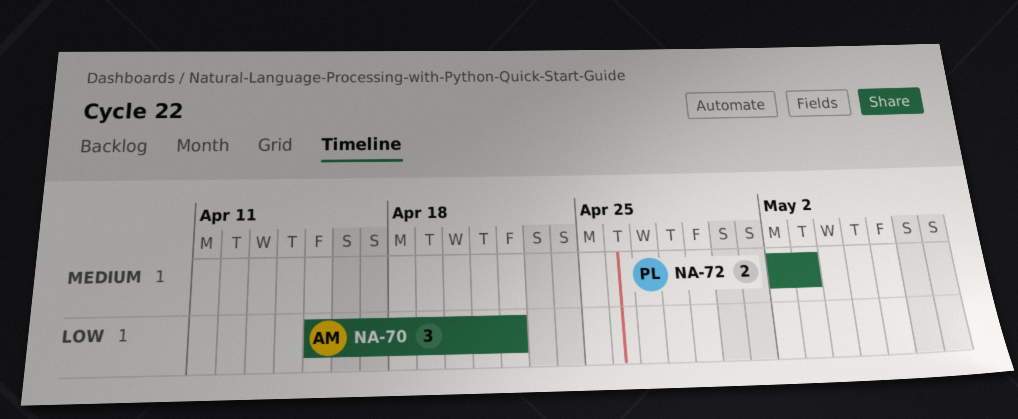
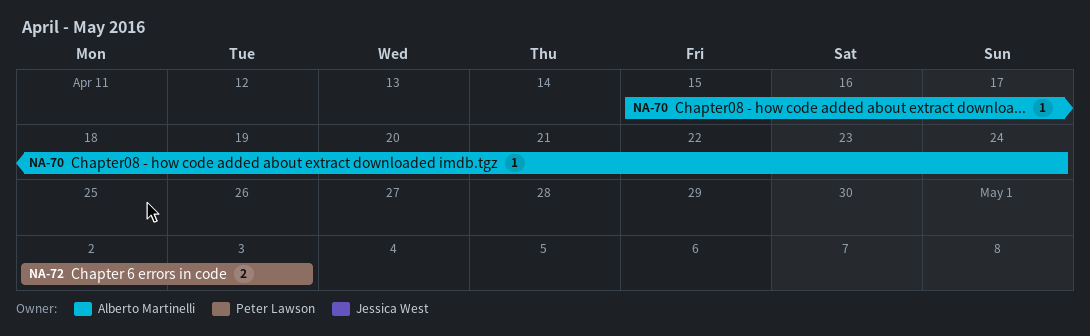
NA-70, estimate: 3 -> 1
NA-70, due: Apr 22 -> Apr 24

